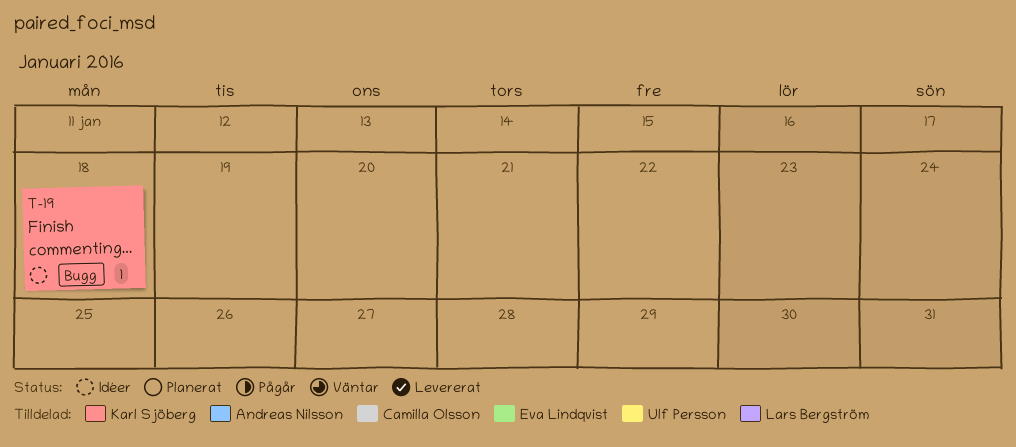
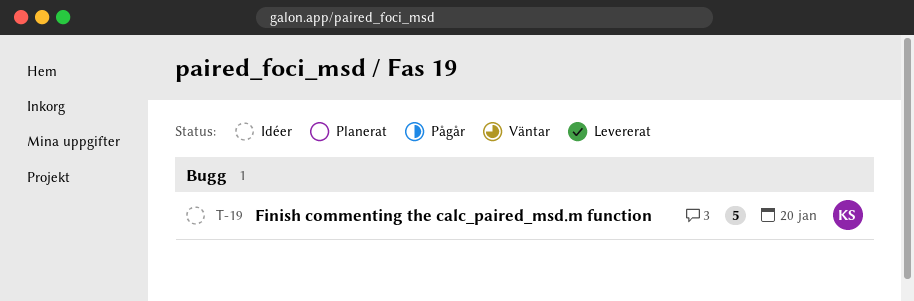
T-19, estimate: 1 -> 5
T-19, due: Jan 18 -> Jan 20

